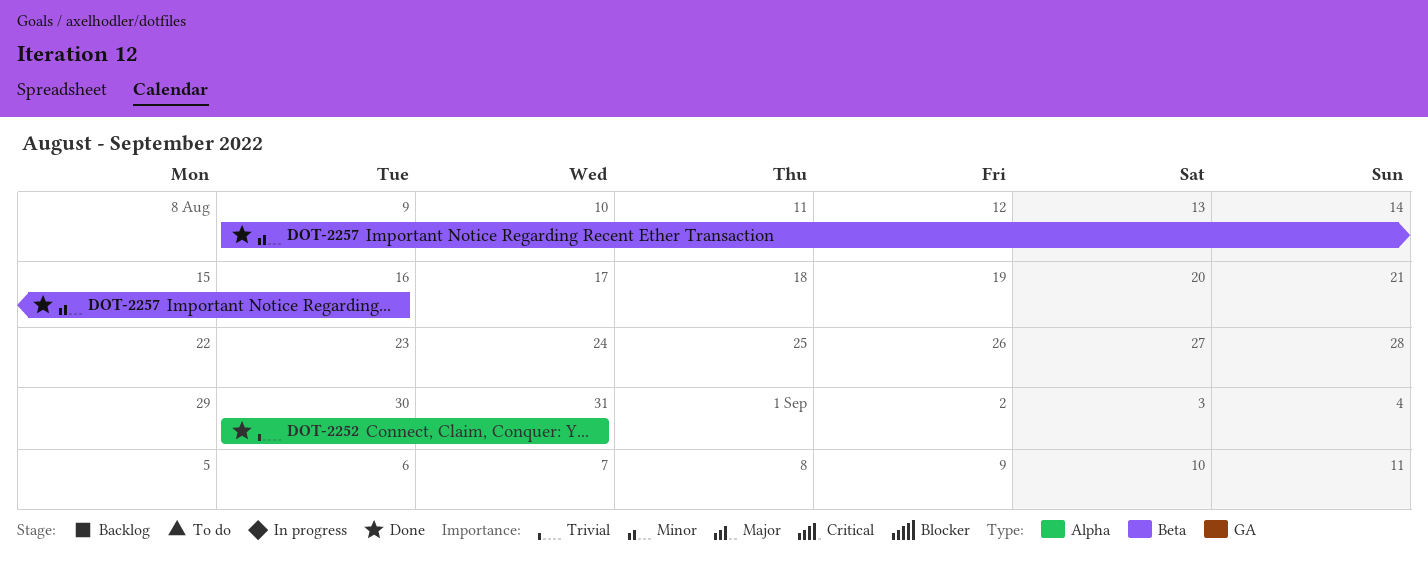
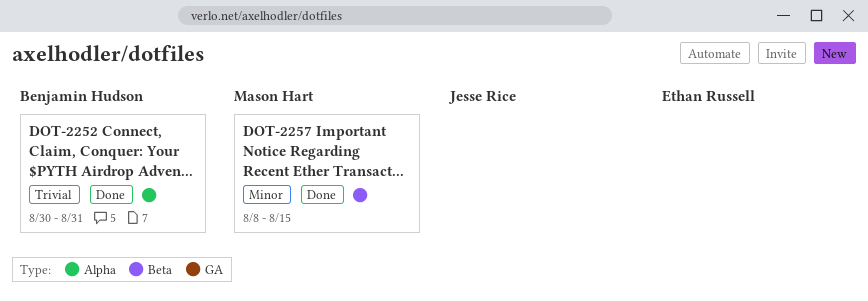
DOT-2257, start: Aug 9 -> Aug 8
DOT-2257, due: Aug 16 -> Aug 15

